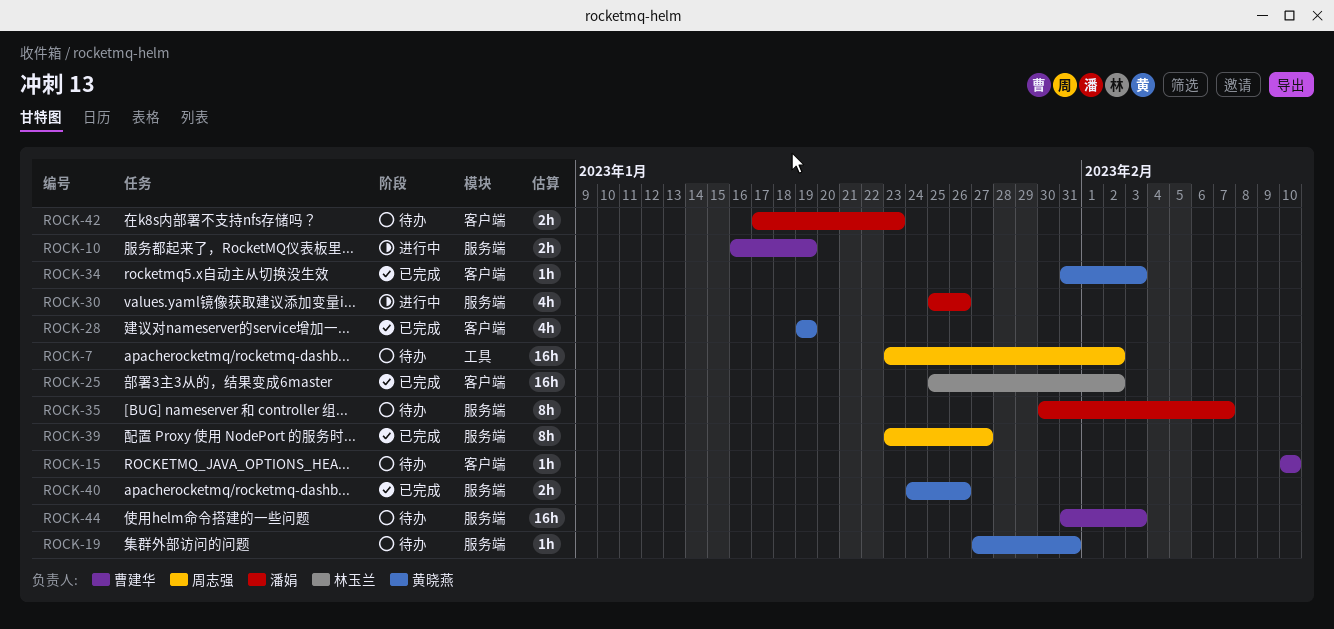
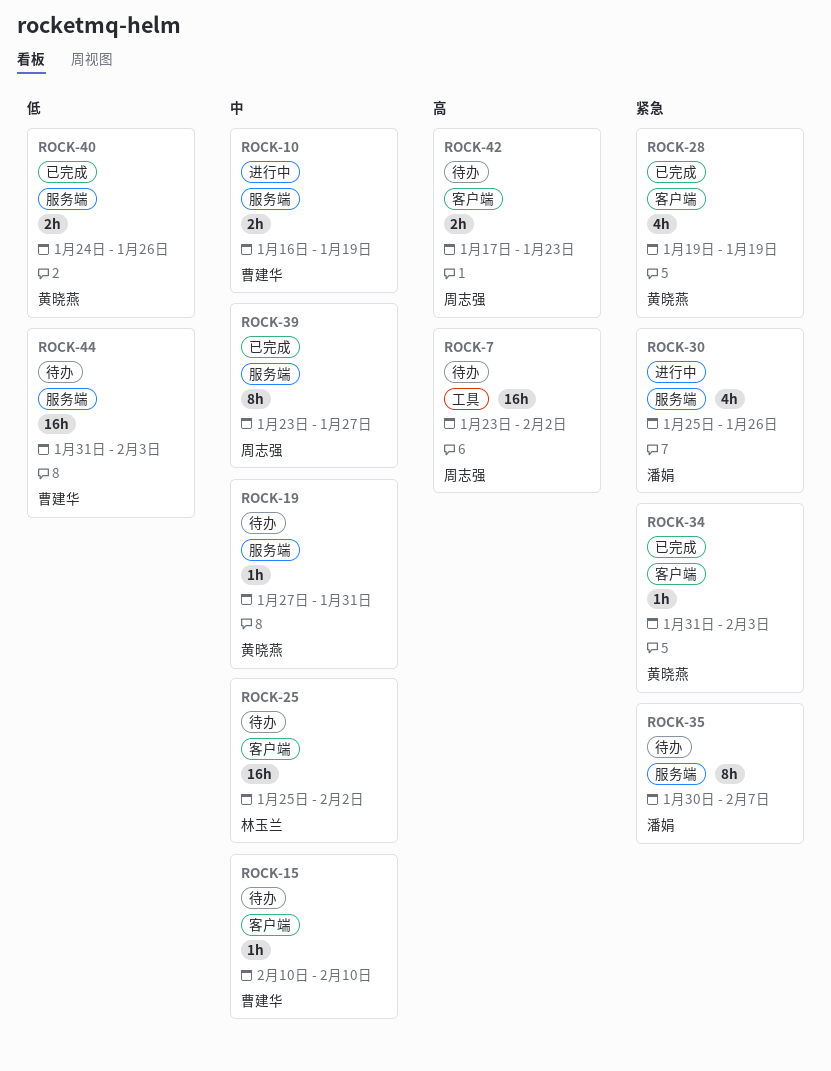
ROCK-25, status: 已完成 -> 待办
ROCK-42, owner: 潘娟 -> 周志强

